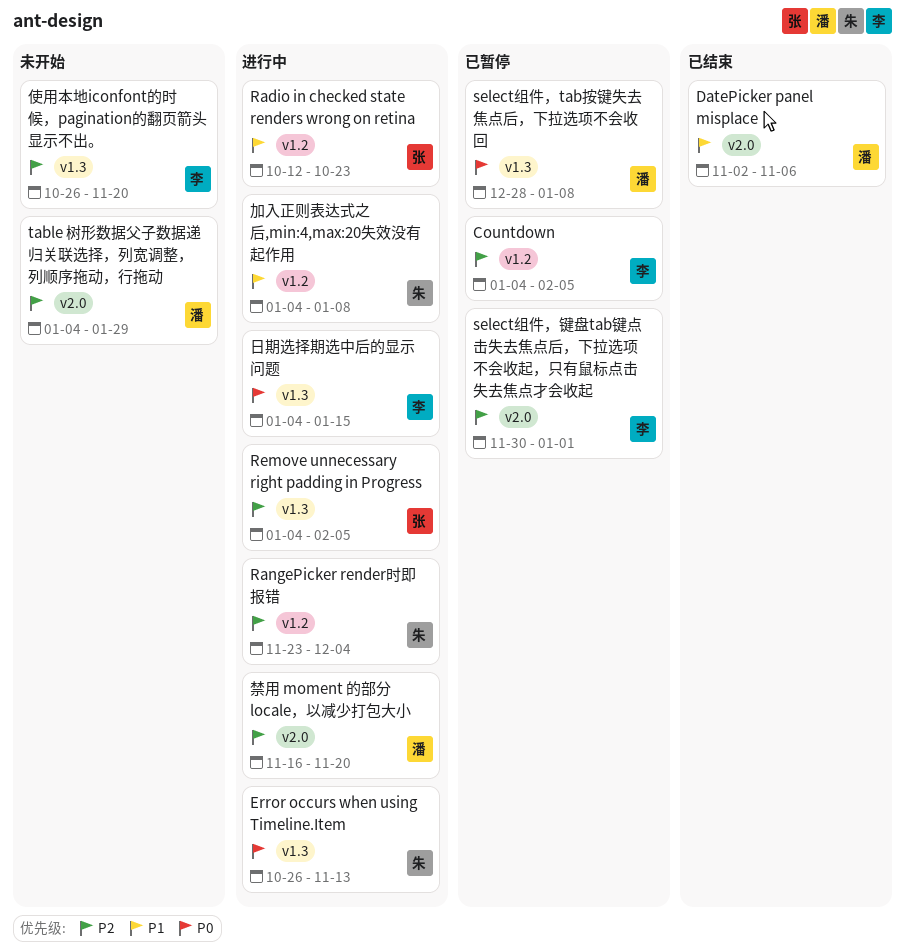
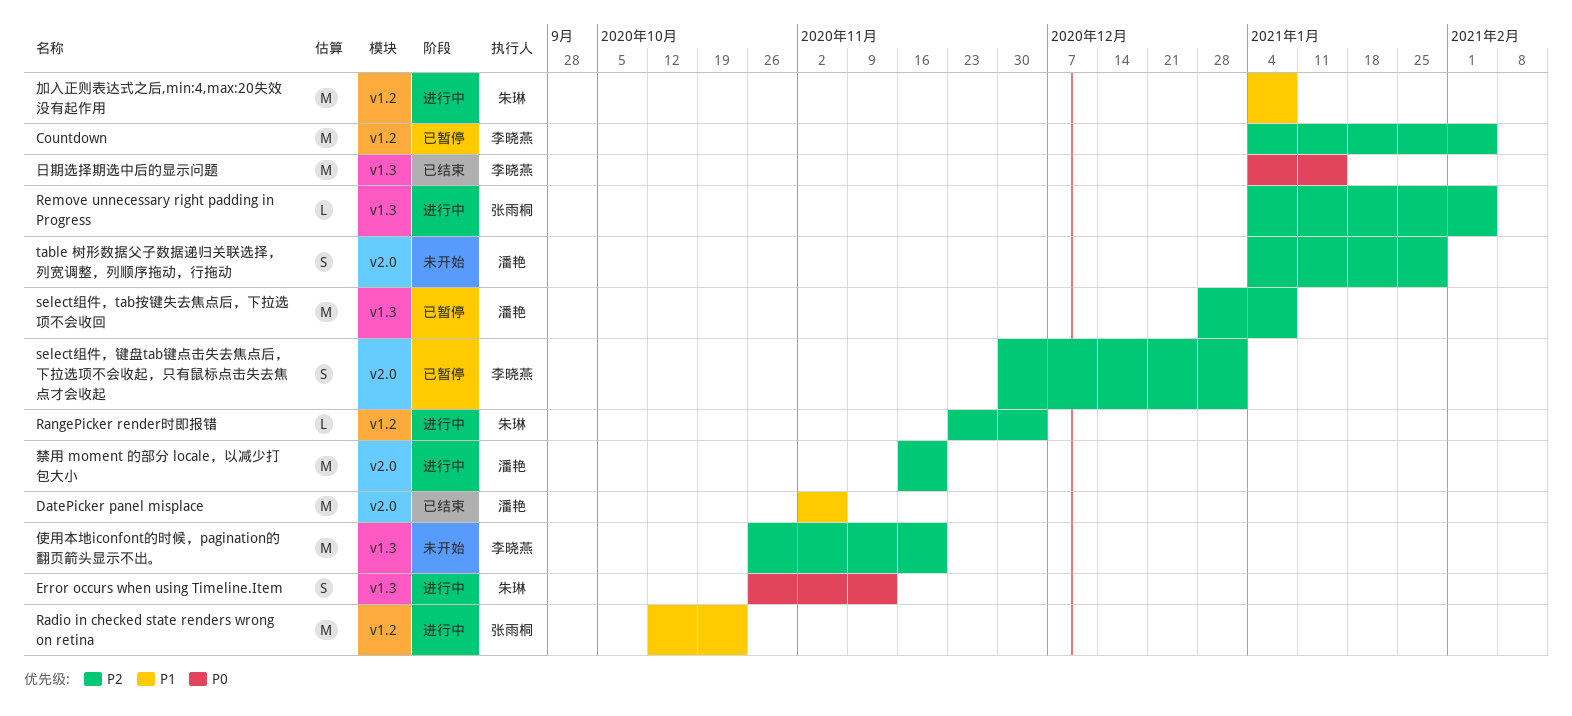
select组件，tab按键失去焦点后，下拉选项不会收回, priority: P0 -> P2
日期选择期选中后的显示问题, status: 进行中 -> 已结束

